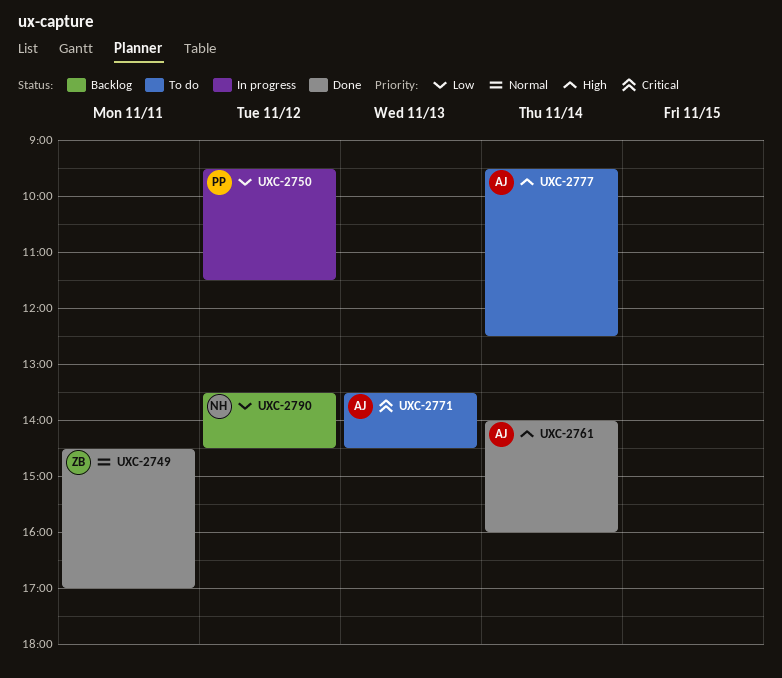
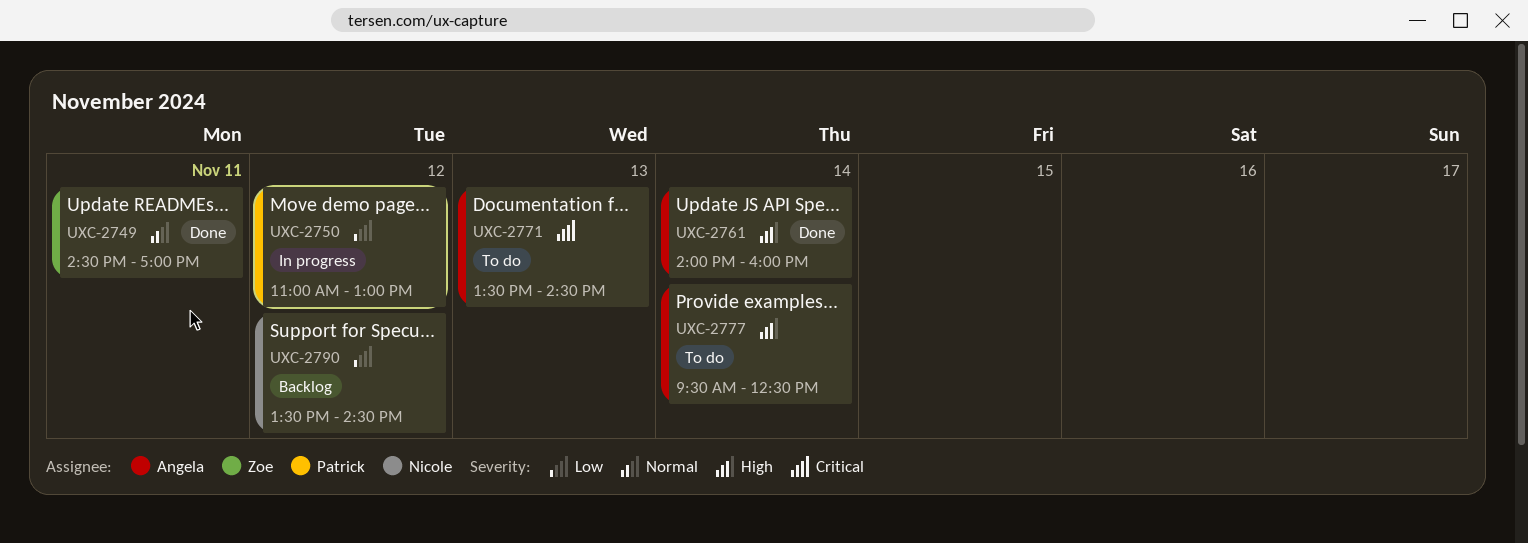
UXC-2750, begins: 09:30 -> 11:00
UXC-2750, ends: 11:30 -> 13:00

